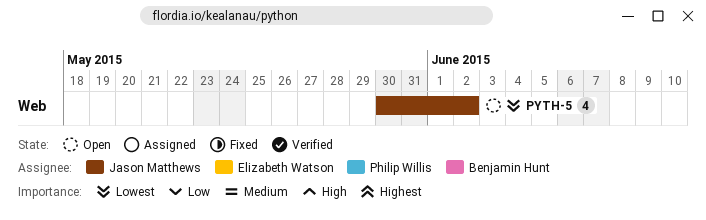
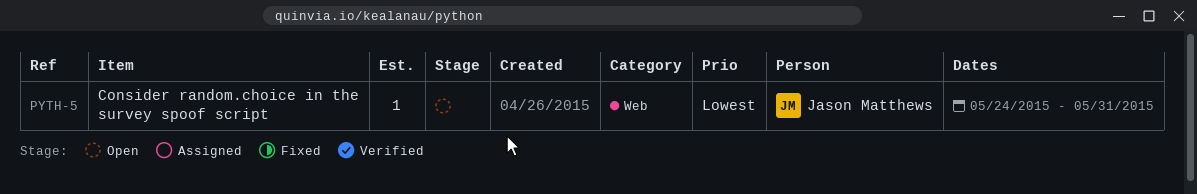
PYTH-5, estimate: 4 -> 1
PYTH-5, start: May 30 -> May 24
PYTH-5, due: Jun 2 -> May 31

